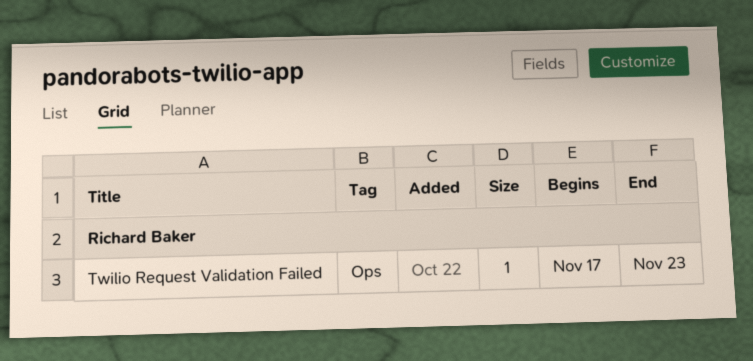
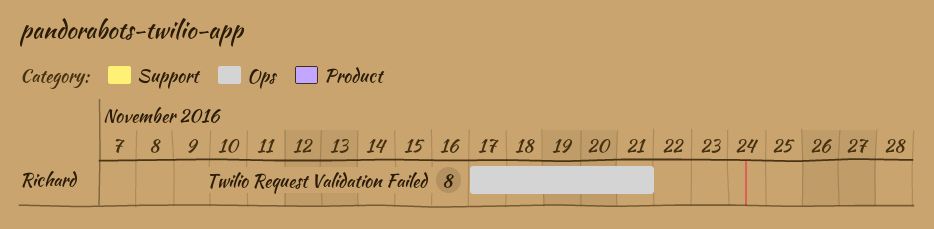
Twilio Request Validation Failed, estimate: 1 -> 8
Twilio Request Validation Failed, due: Nov 23 -> Nov 21

